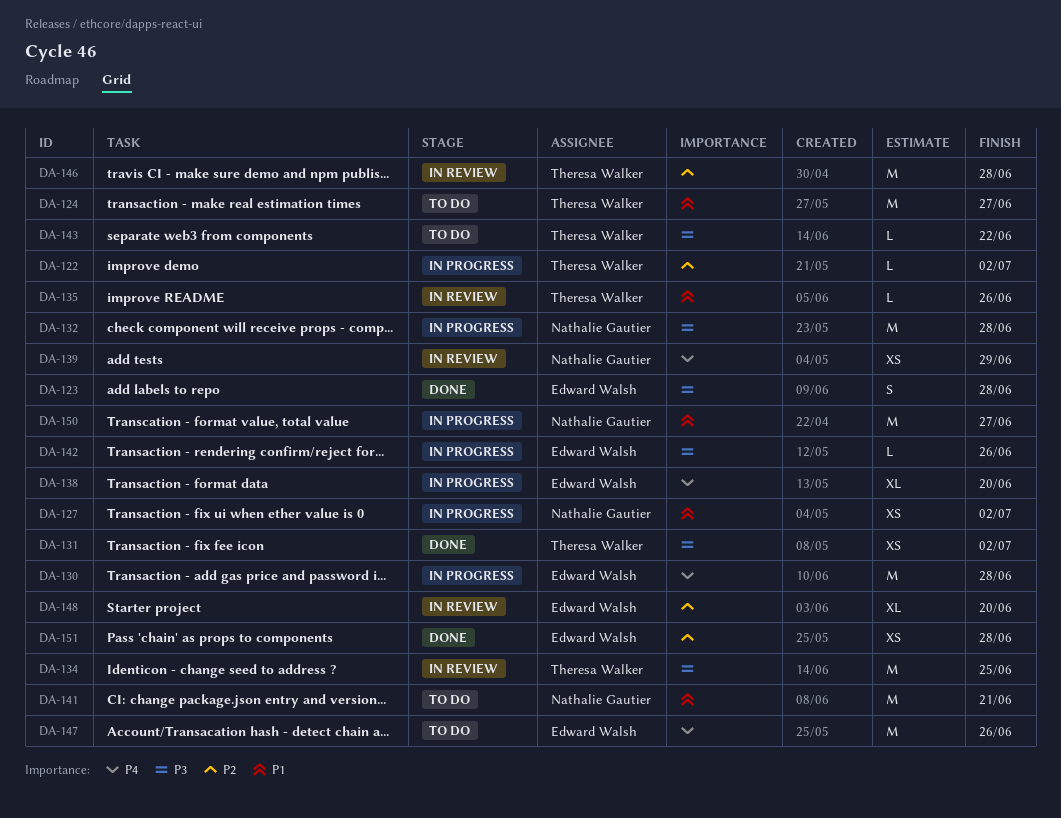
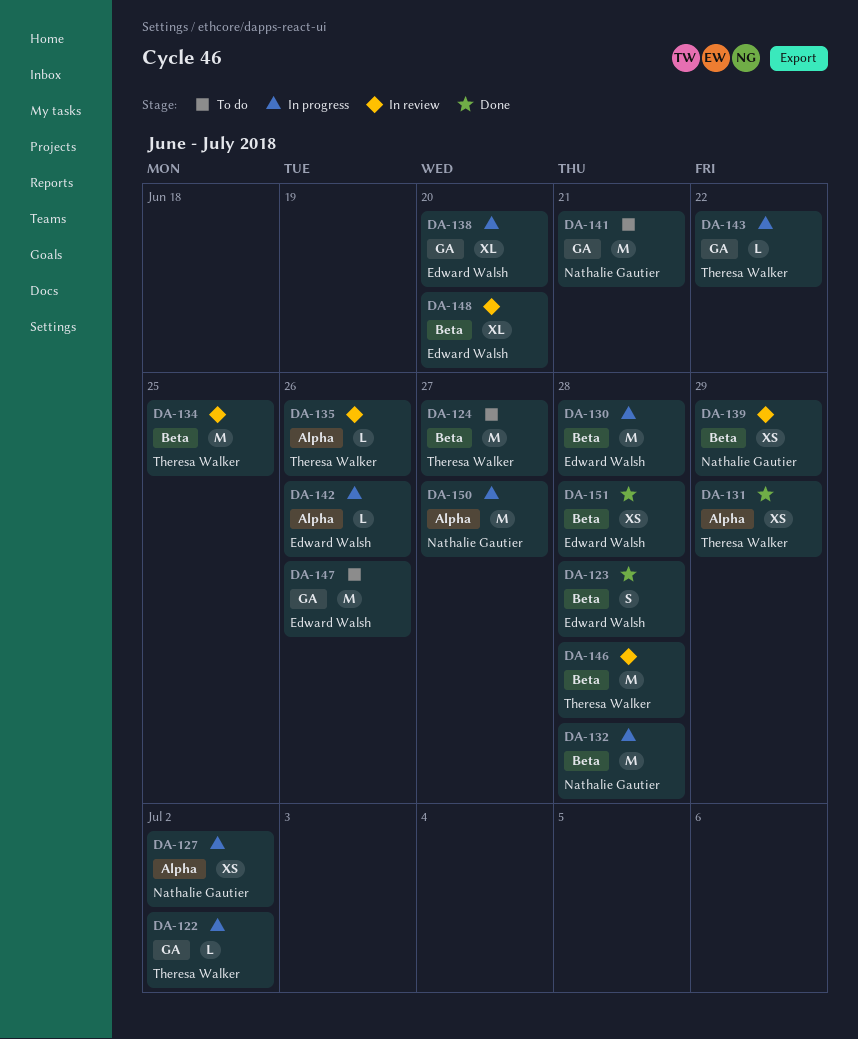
DA-131, due: Jul 2 -> Jun 29
DA-143, status: To do -> In progress

